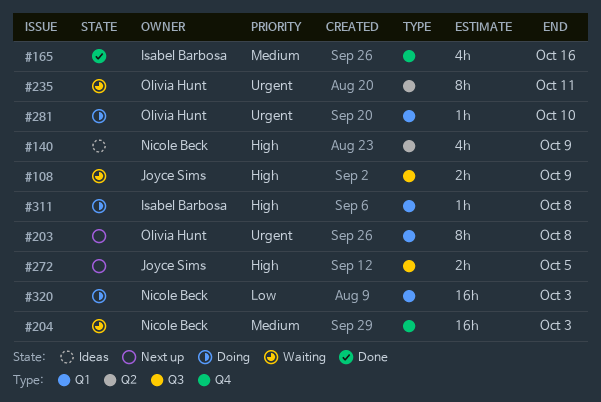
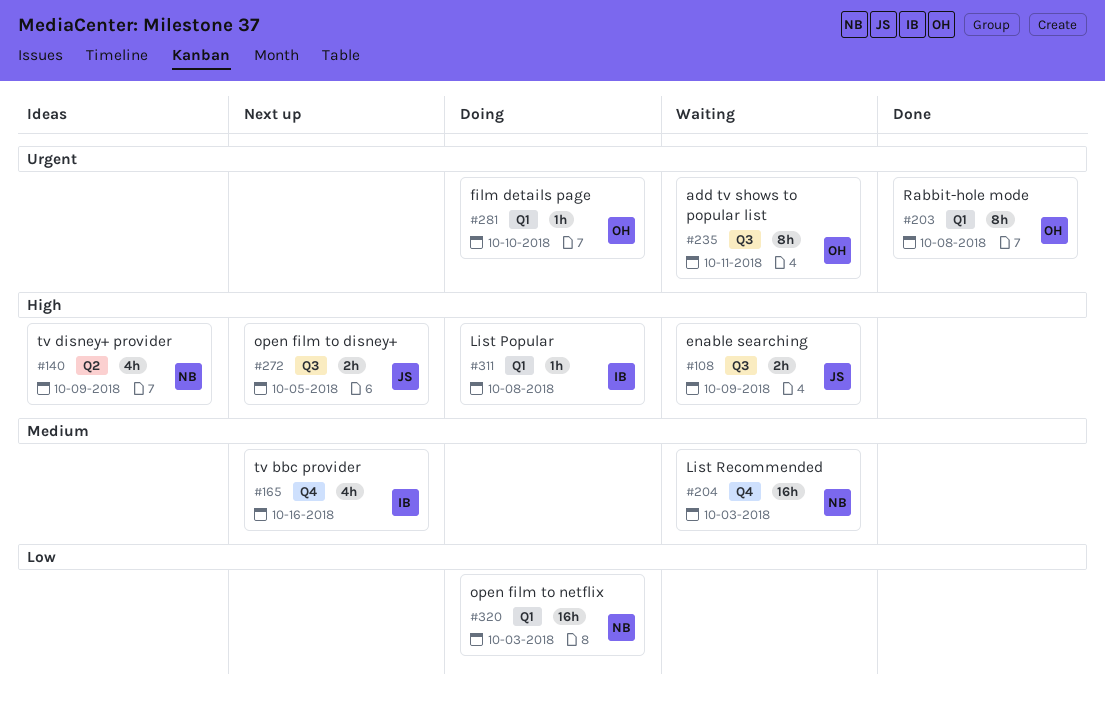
#165, status: Done -> Next up
#203, status: Next up -> Done
#235, label: Q2 -> Q3

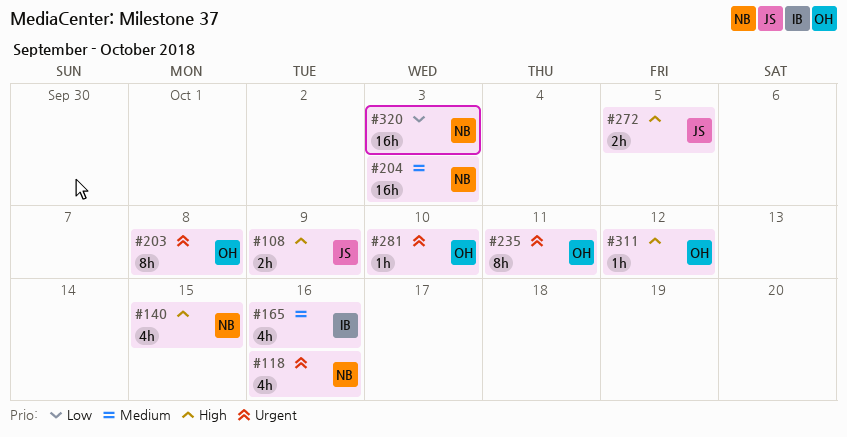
#118: none -> present
#140, due: Oct 9 -> Oct 15
#311, owner: IB -> OH
#311, due: Oct 8 -> Oct 12

